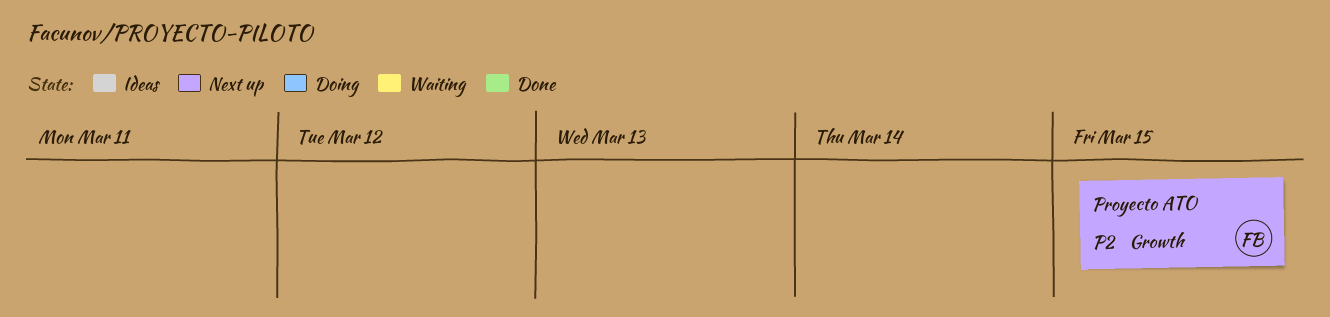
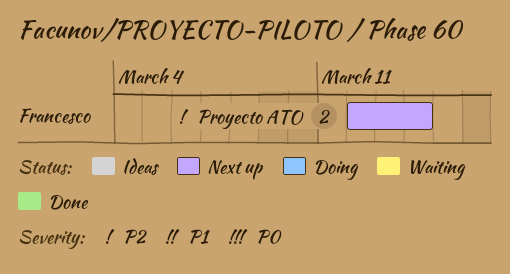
Proyecto ATO, due: Mar 15 -> Mar 14

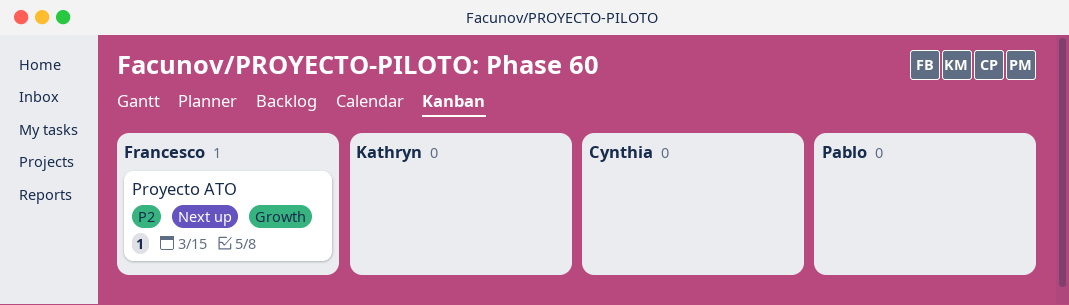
Proyecto ATO, estimate: 2 -> 1
Proyecto ATO, due: Mar 14 -> Mar 15

